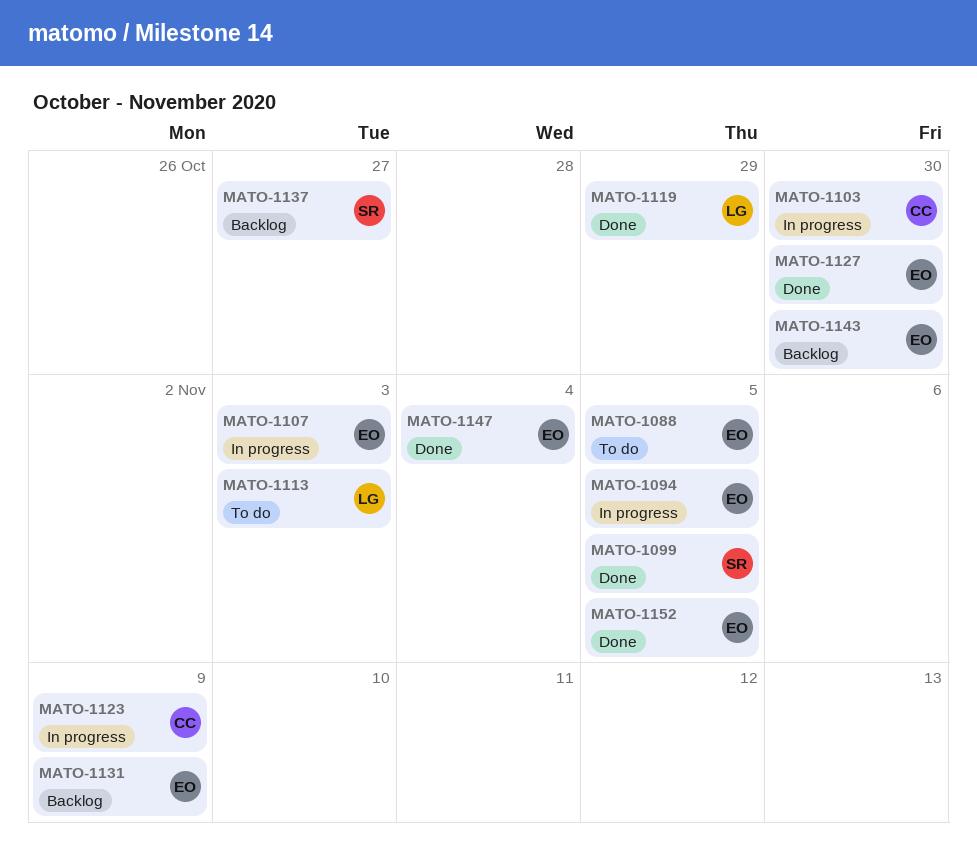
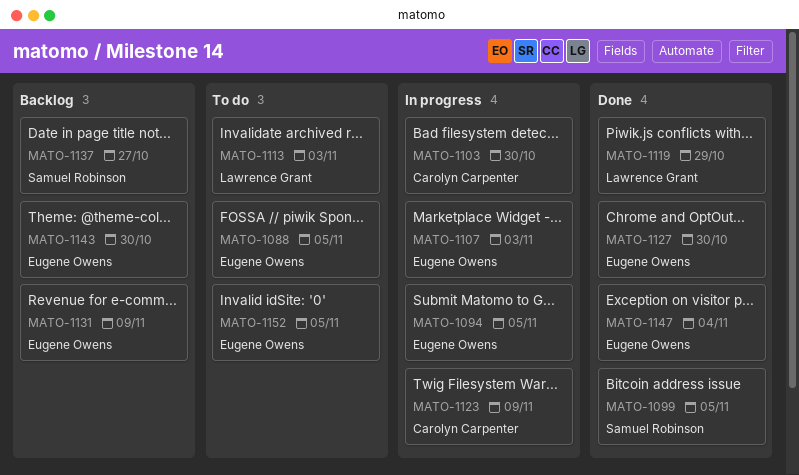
MATO-1152, status: Done -> To do

